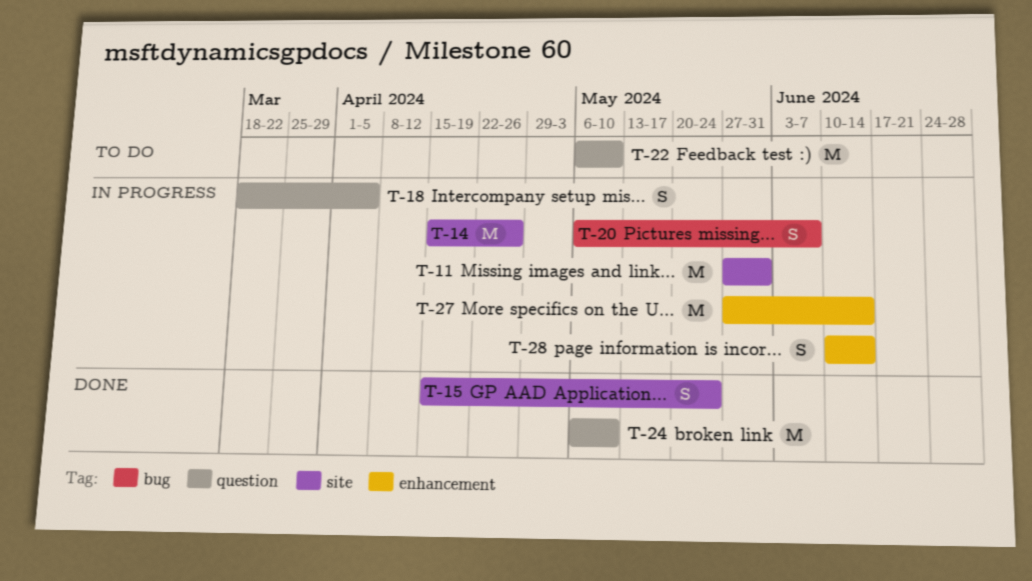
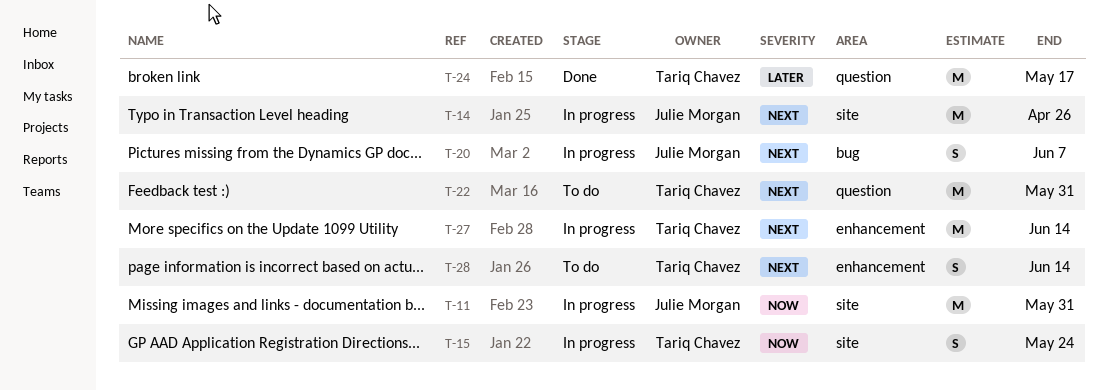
T-15, status: Done -> In progress
T-18: present -> none
T-22, due: May 10 -> May 31
T-24, due: May 10 -> May 17
T-28, status: In progress -> To do

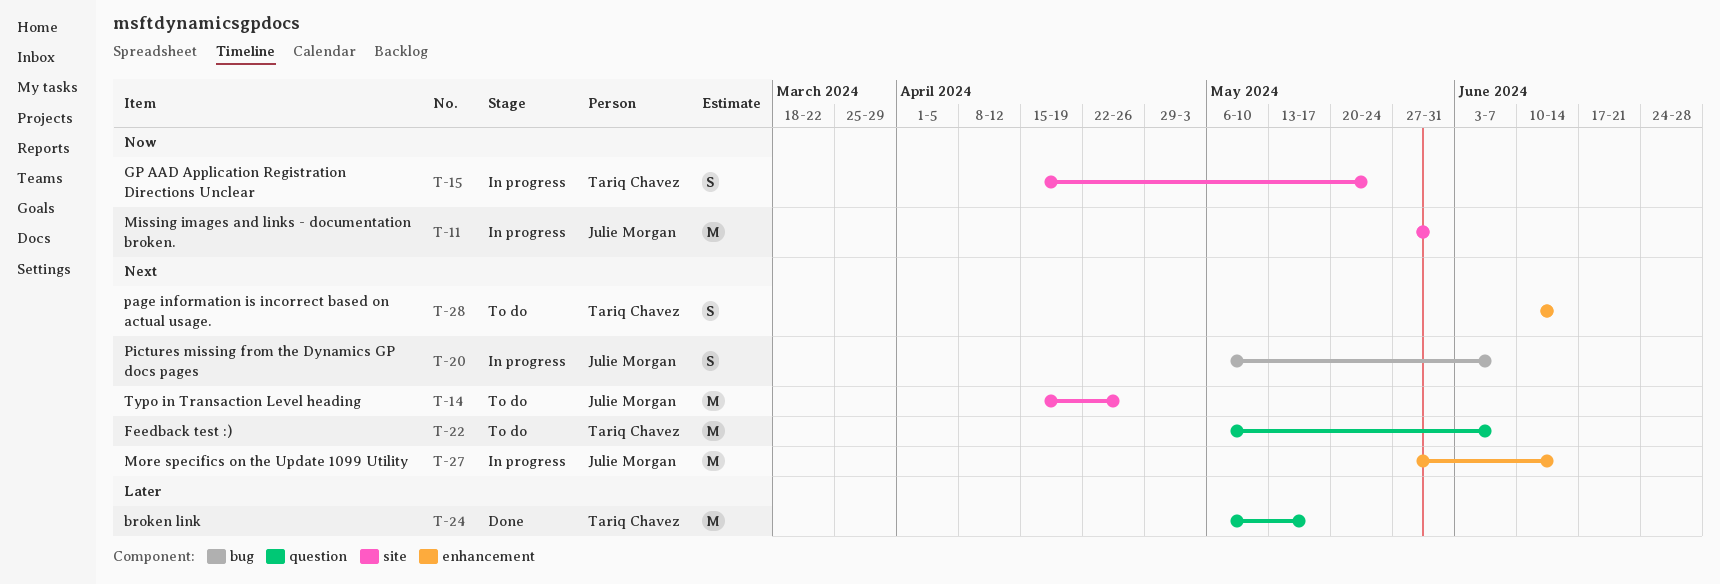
T-14, status: In progress -> To do
T-22, due: May 31 -> Jun 7
T-27, owner: Tariq Chavez -> Julie Morgan

